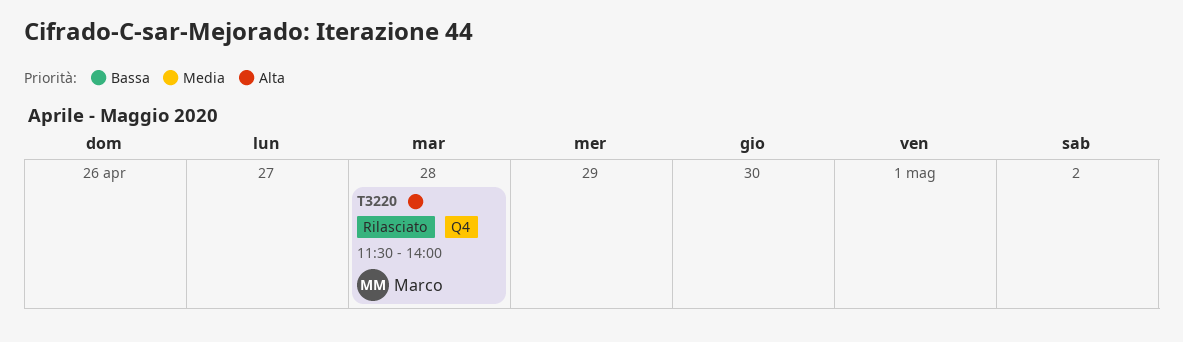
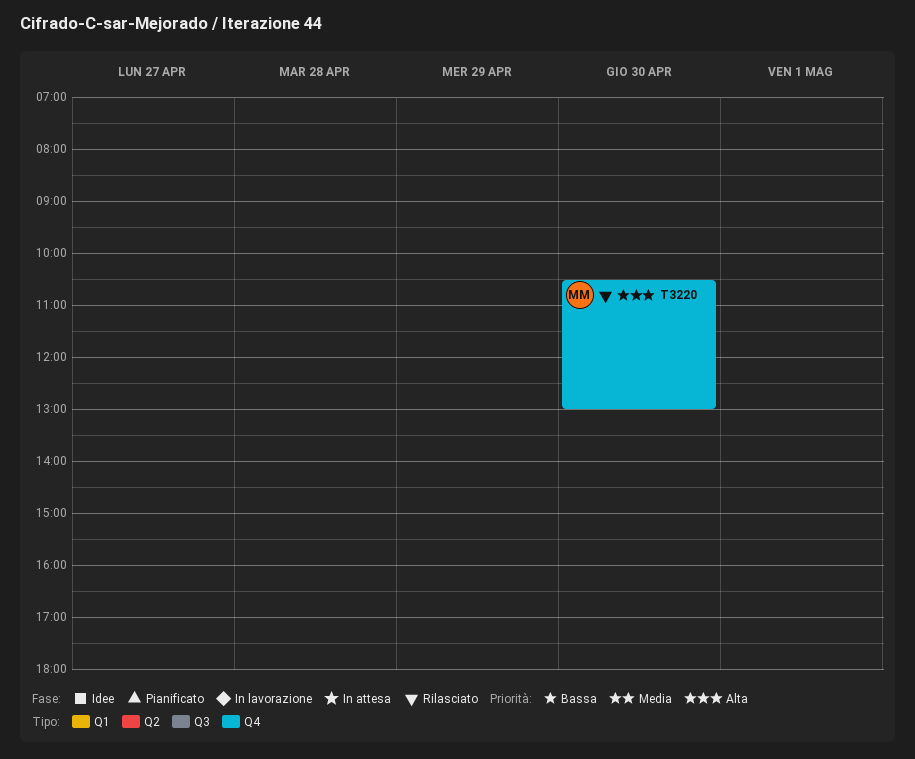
T3220, day: Apr 28 -> Apr 30
T3220, begins: 11:30 -> 10:30
T3220, ends: 14:00 -> 13:00

